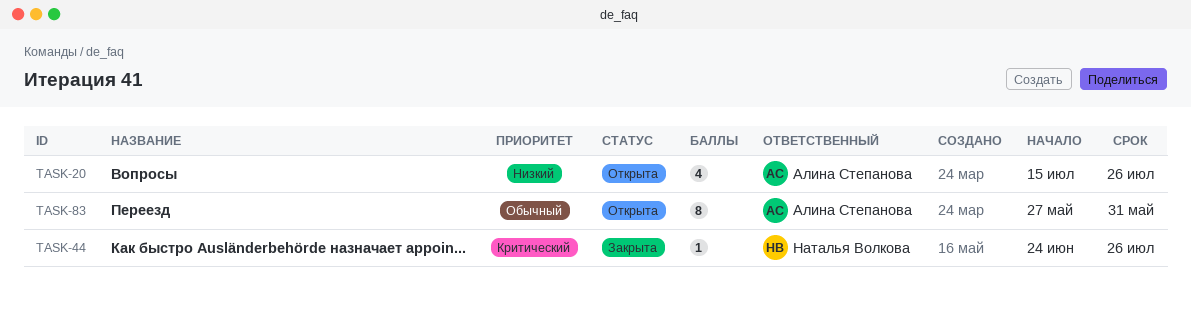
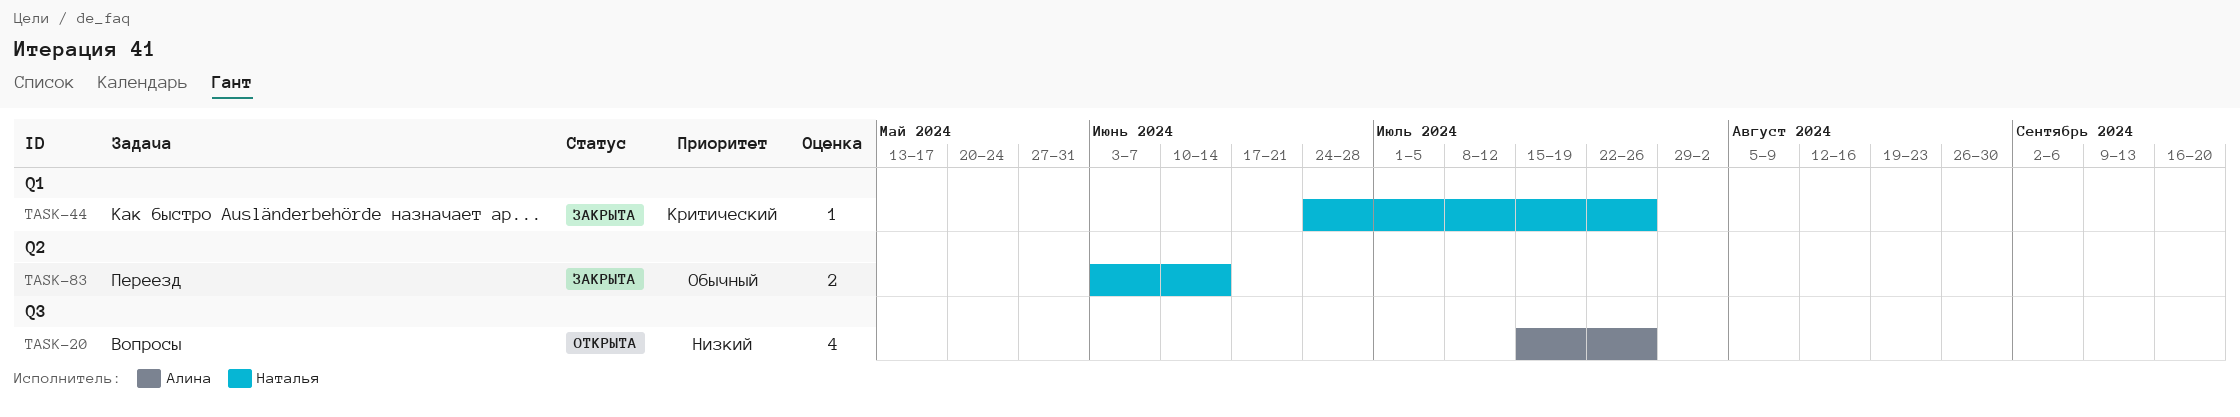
TASK-83, status: Открыта -> Закрыта
TASK-83, owner: Алина Степанова -> Наталья Волкова
TASK-83, estimate: 8 -> 2
TASK-83, start: May 27 -> Jun 3
TASK-83, due: May 31 -> Jun 14

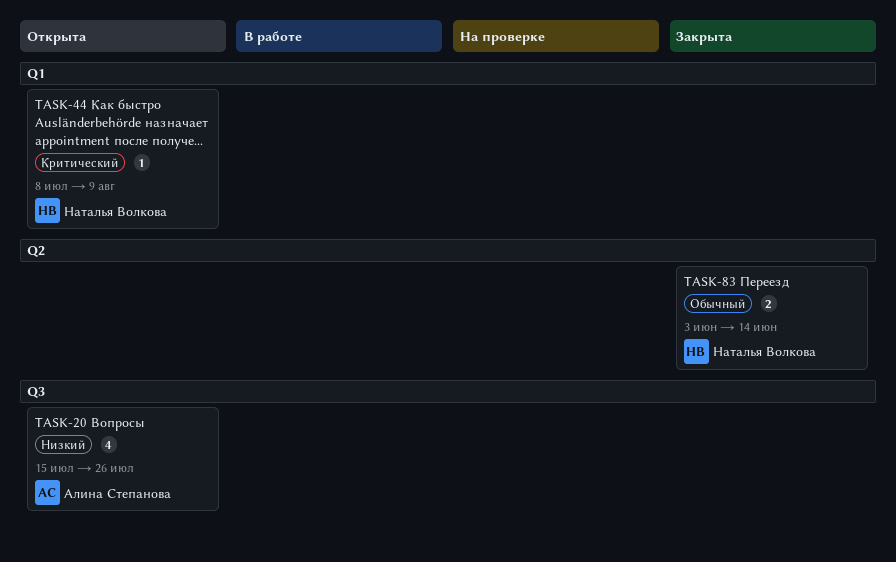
TASK-44, status: Закрыта -> Открыта
TASK-44, start: Jun 24 -> Jul 8
TASK-44, due: Jul 26 -> Aug 9

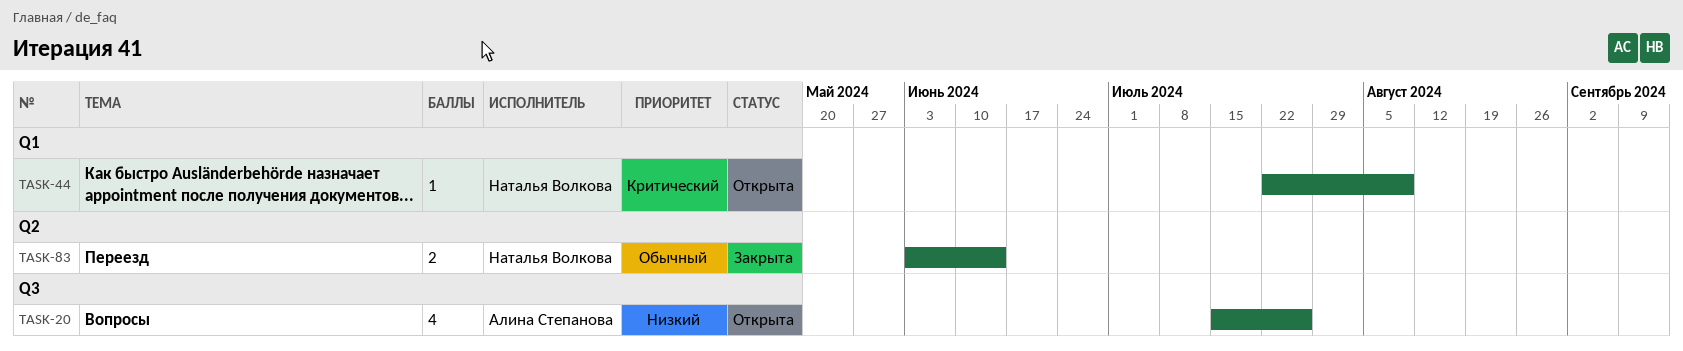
TASK-44, start: Jul 8 -> Jul 22

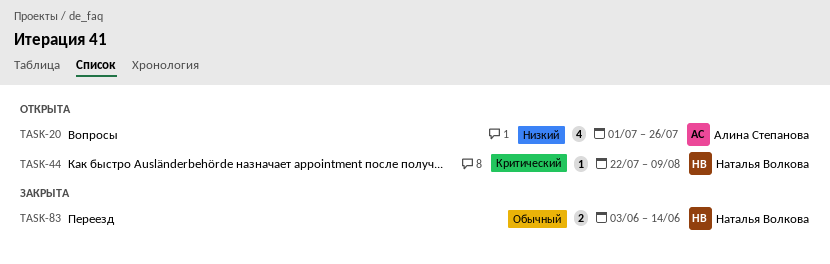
TASK-20, start: Jul 15 -> Jul 1

